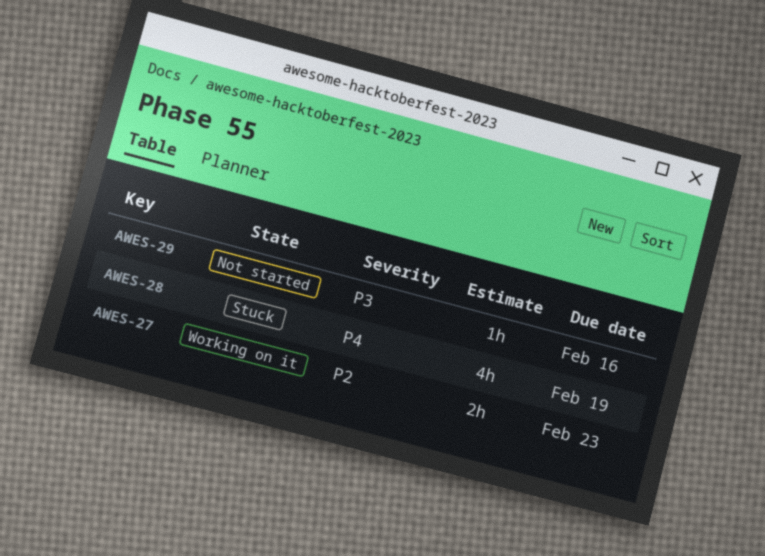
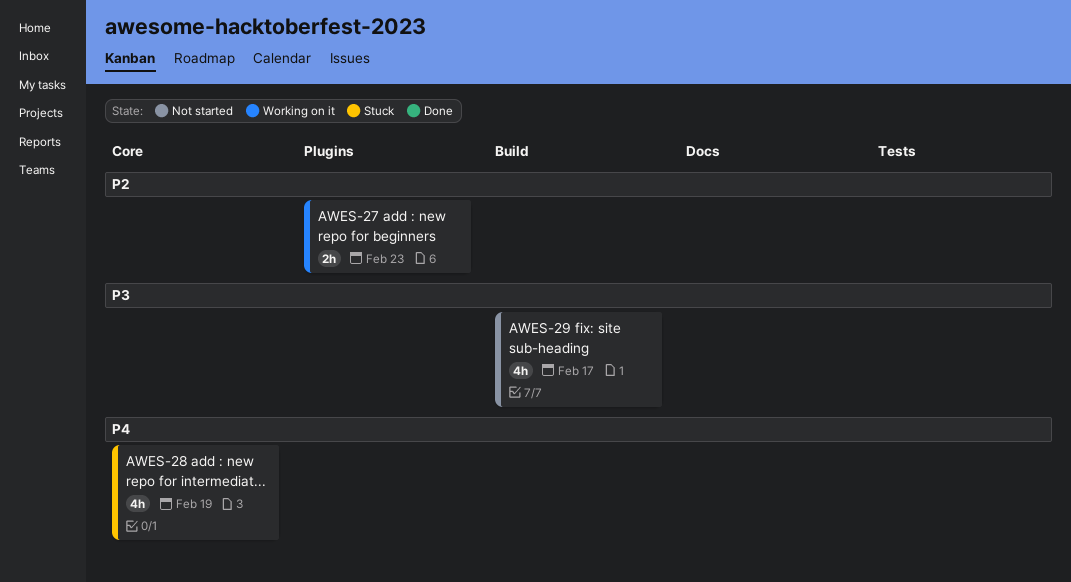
AWES-29, estimate: 1h -> 4h
AWES-29, due: Feb 16 -> Feb 17

